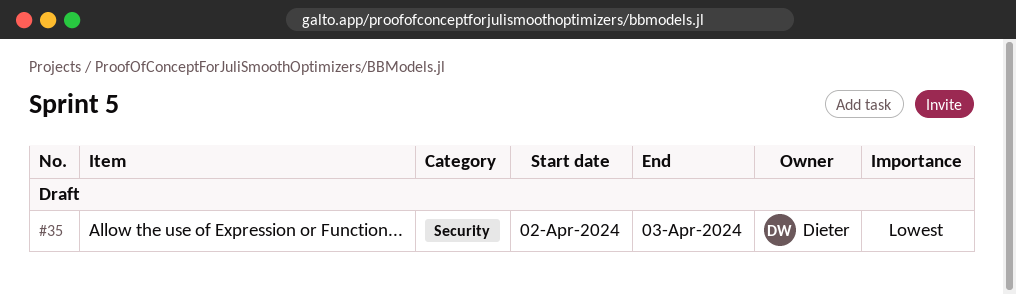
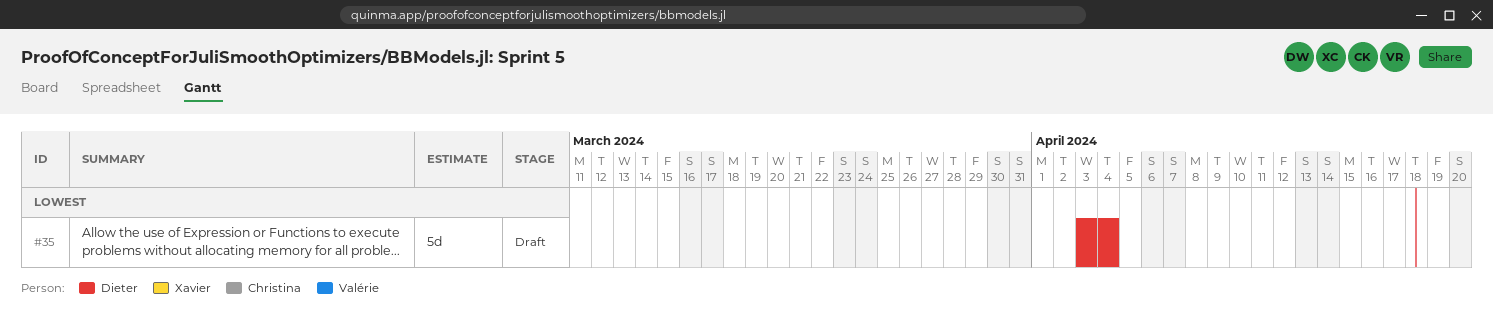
#35, start: Apr 2 -> Apr 3
#35, due: Apr 3 -> Apr 4

